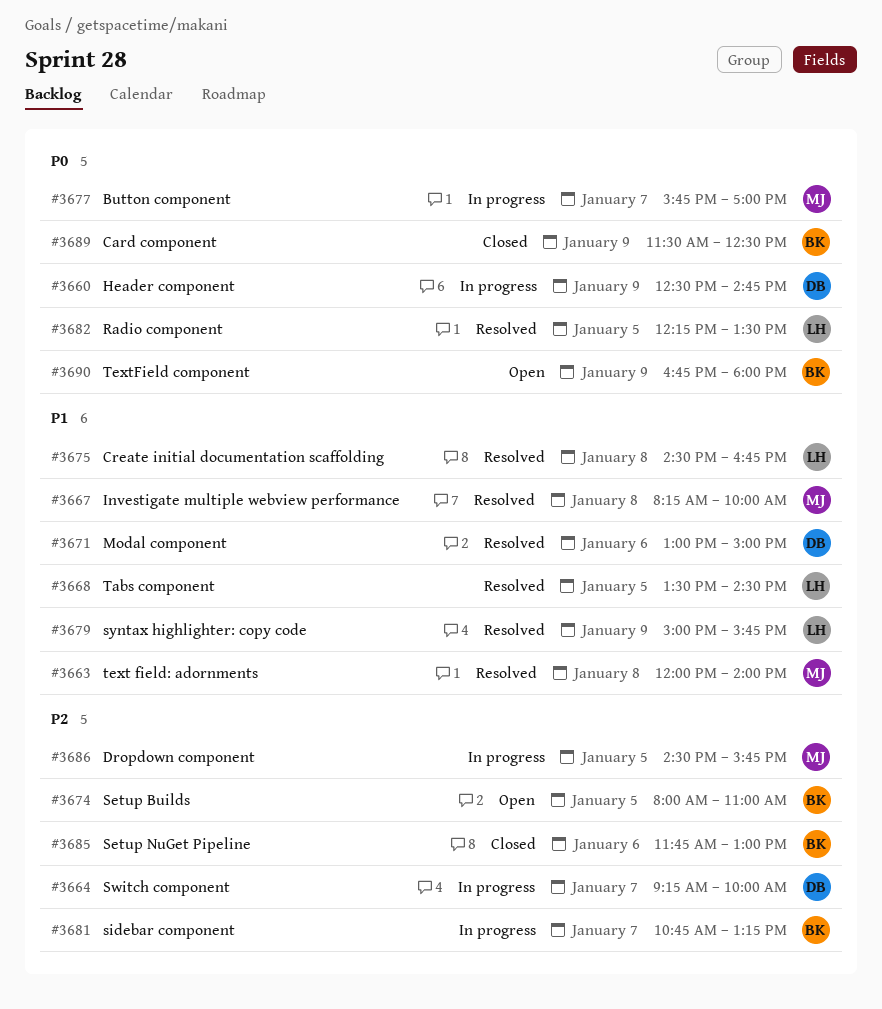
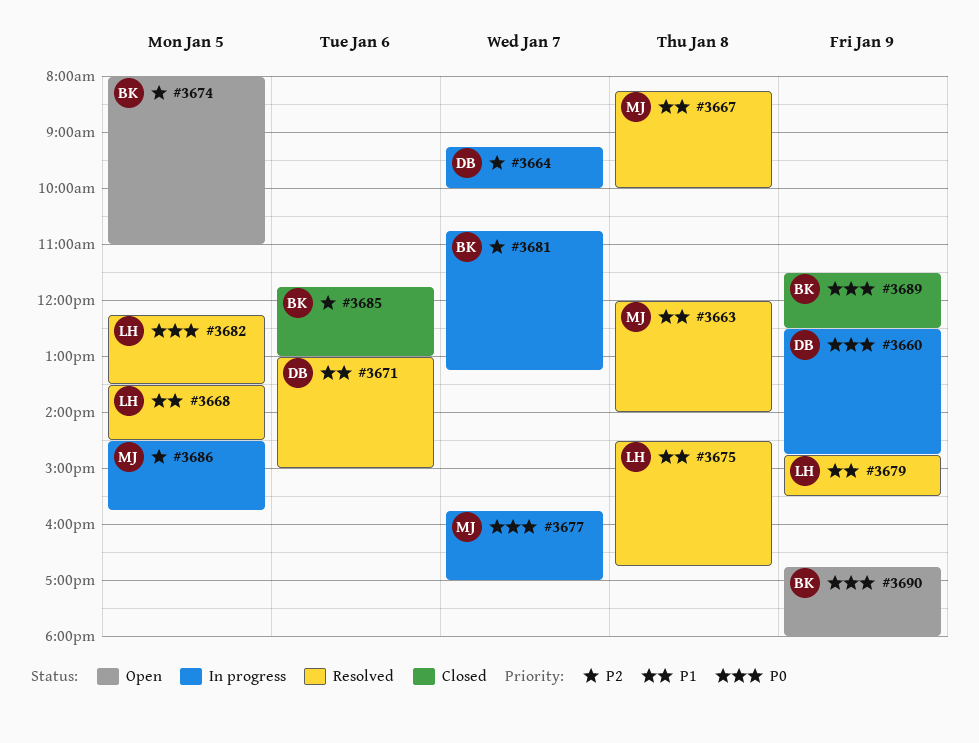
#3679, begins: 15:00 -> 14:45
#3679, ends: 15:45 -> 15:30

